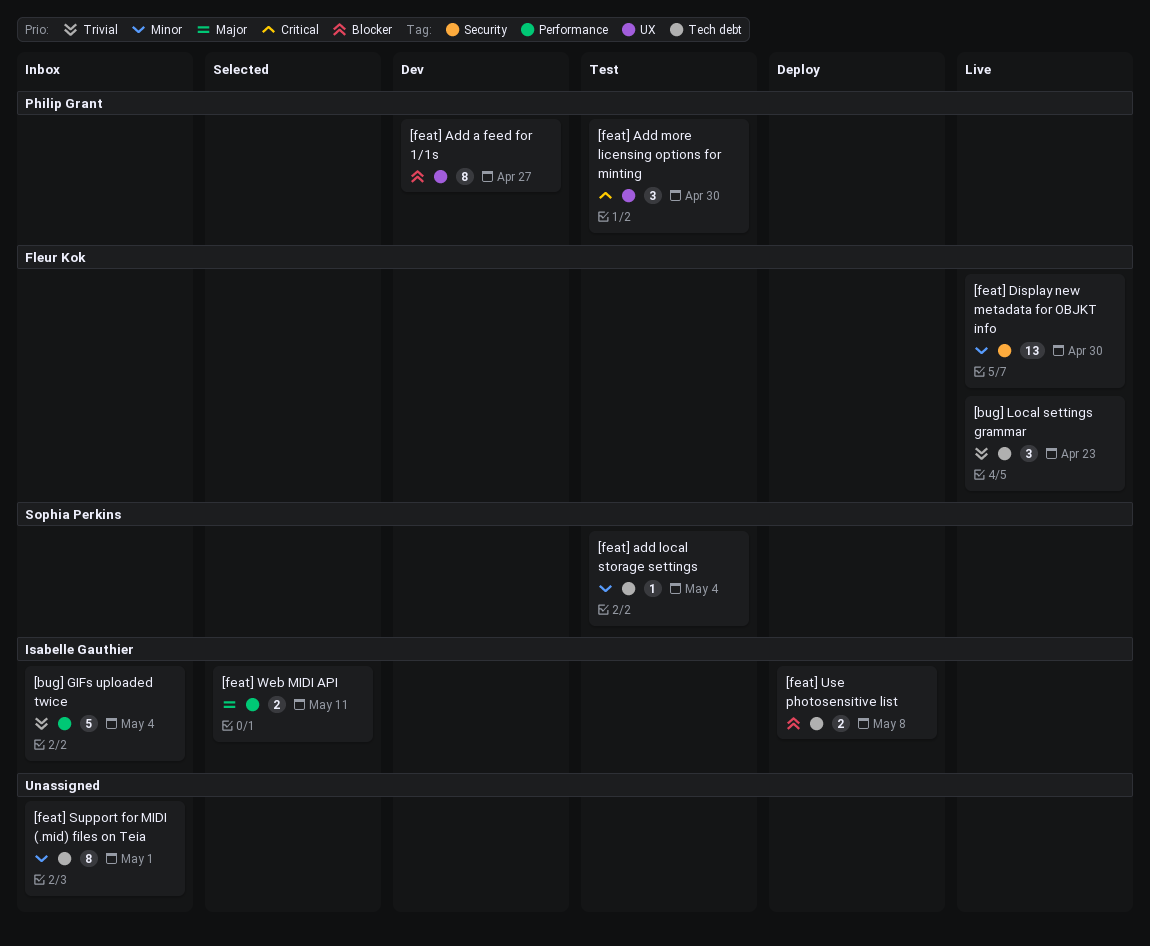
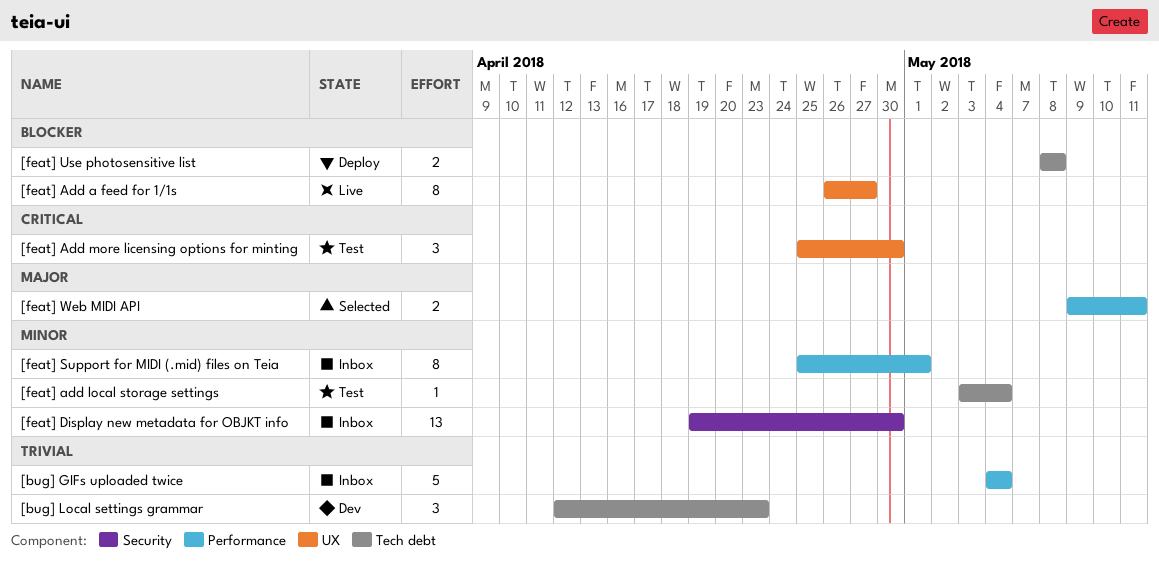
[bug] Local settings grammar, status: Live -> Dev
[feat] Add a feed for 1/1s, status: Dev -> Live
[feat] Display new metadata for OBJKT info, status: Live -> Inbox
[feat] Support for MIDI (.mid) files on Teia, label: Tech debt -> Performance

